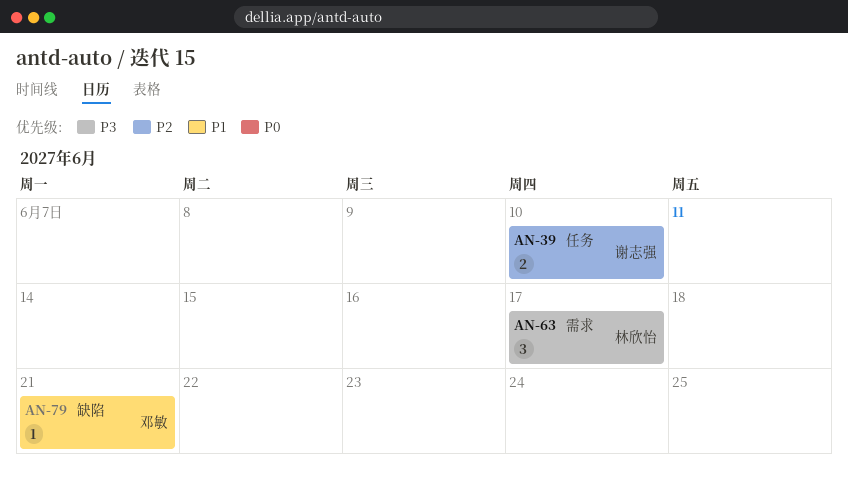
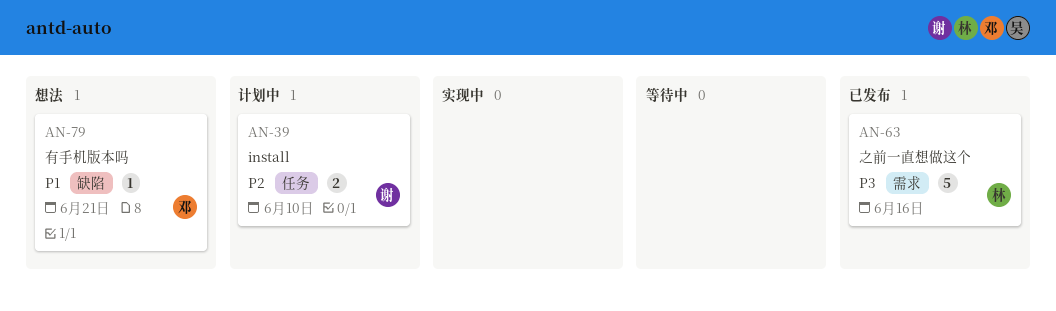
AN-63, estimate: 3 -> 5
AN-63, due: Jun 17 -> Jun 16

